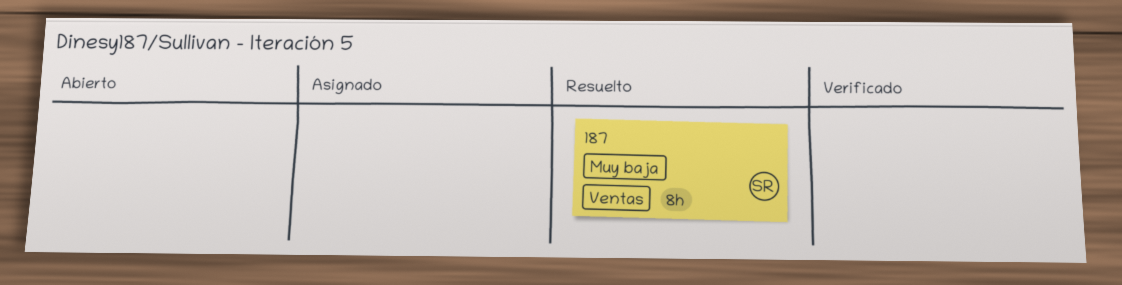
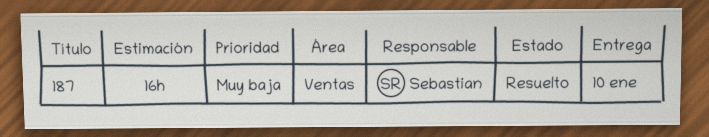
187, estimate: 8h -> 16h

